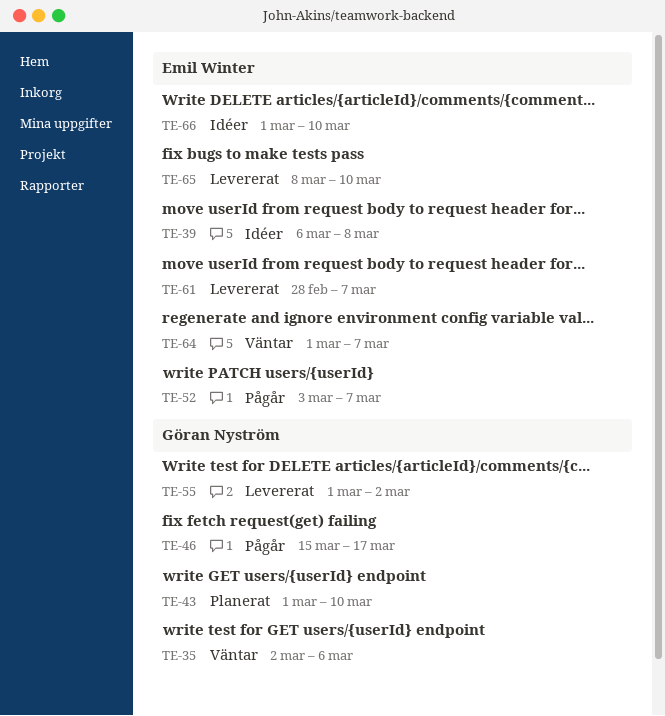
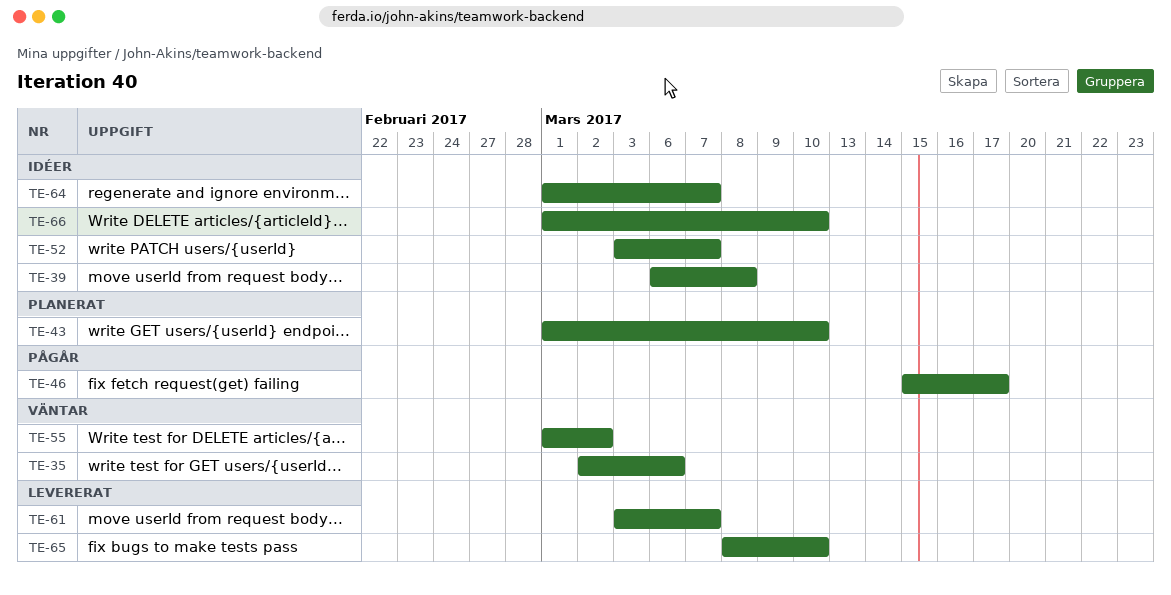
TE-52, status: Pågår -> Idéer
TE-55, status: Levererat -> Väntar
TE-61, start: Feb 28 -> Mar 3
TE-64, status: Väntar -> Idéer

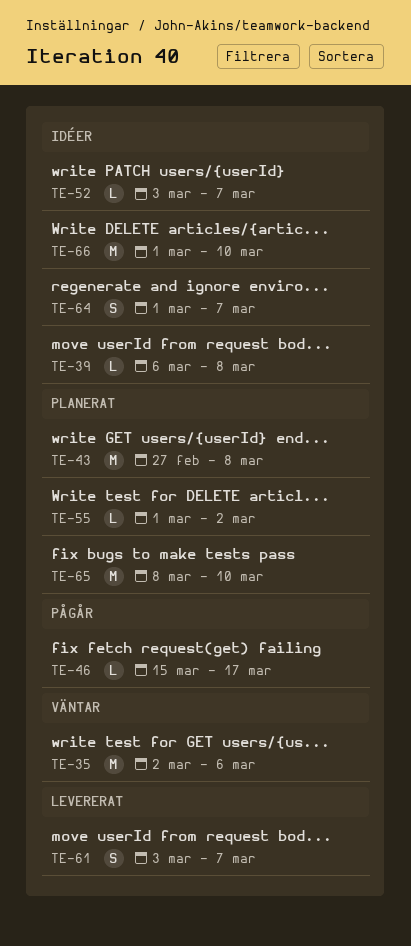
TE-43, start: Mar 1 -> Feb 27
TE-43, due: Mar 10 -> Mar 8
TE-55, status: Väntar -> Planerat
TE-65, status: Levererat -> Planerat

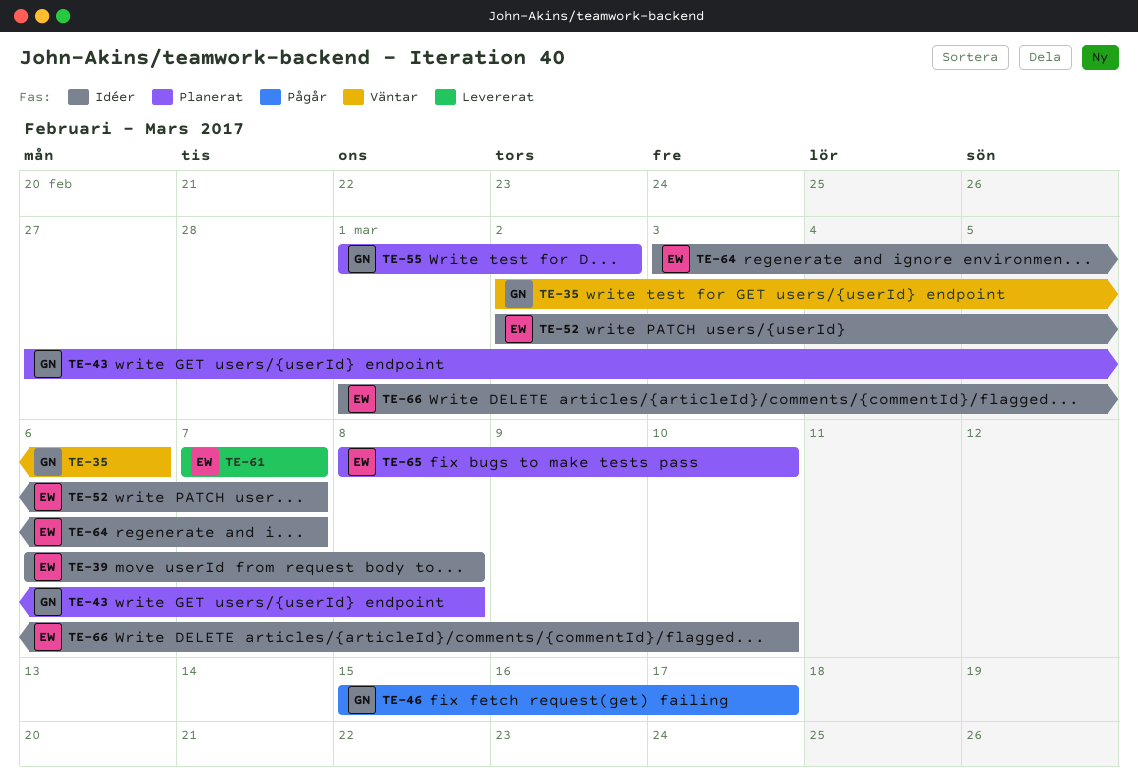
TE-52, start: Mar 3 -> Mar 2
TE-61, start: Mar 3 -> Mar 7
TE-64, start: Mar 1 -> Mar 3

